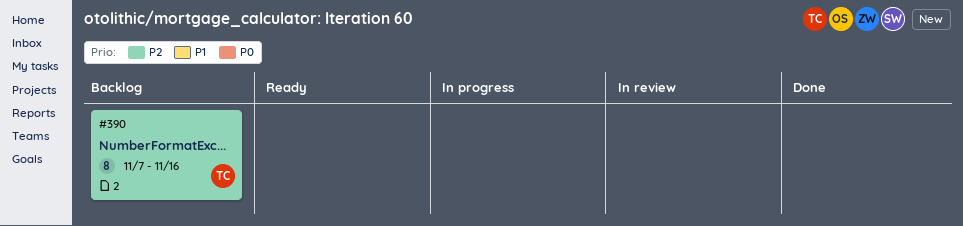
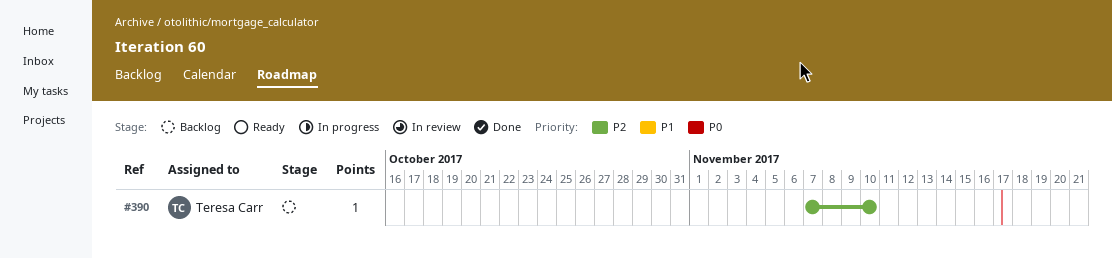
#390, estimate: 8 -> 1
#390, due: Nov 16 -> Nov 10

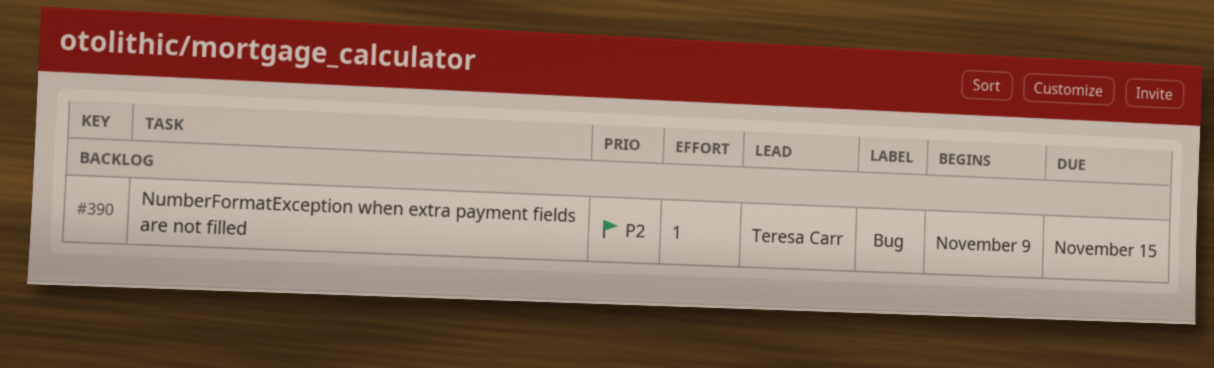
#390, start: Nov 7 -> Nov 9
#390, due: Nov 10 -> Nov 15

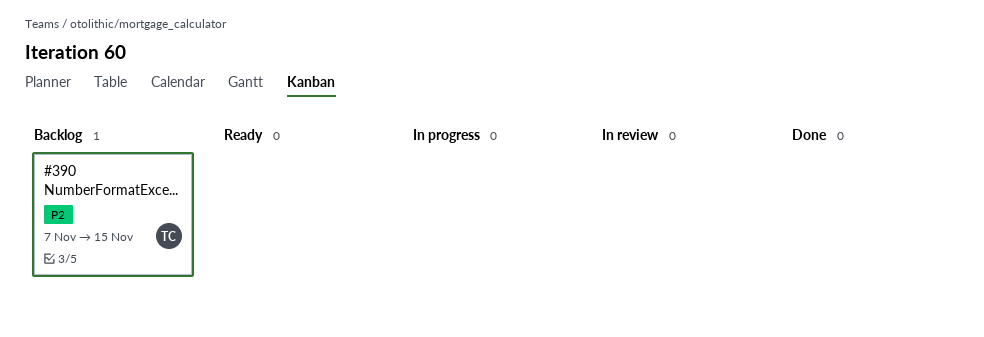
#390, start: Nov 9 -> Nov 7

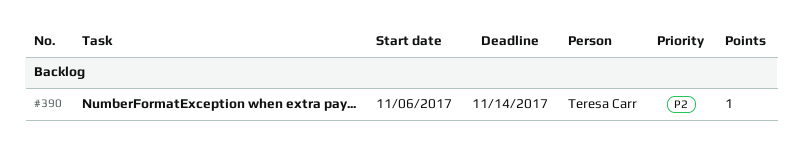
#390, start: Nov 7 -> Nov 6
#390, due: Nov 15 -> Nov 14

